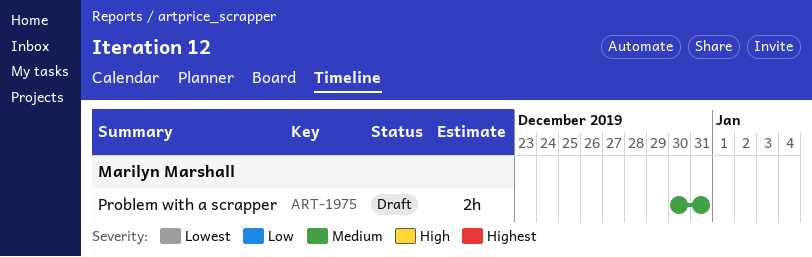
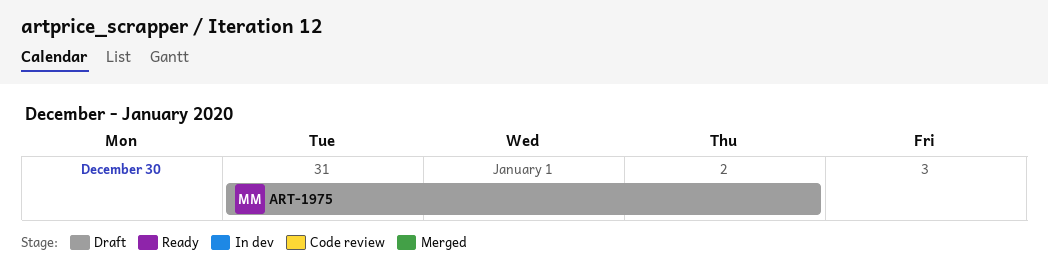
ART-1975, start: Dec 30 -> Dec 31
ART-1975, due: Dec 31 -> Jan 2

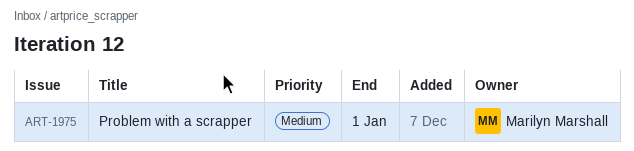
ART-1975, due: Jan 2 -> Jan 1

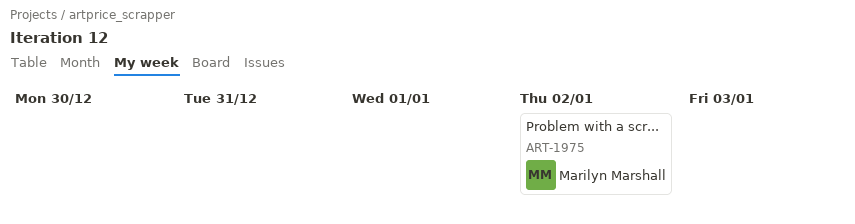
ART-1975, due: Jan 1 -> Jan 2

